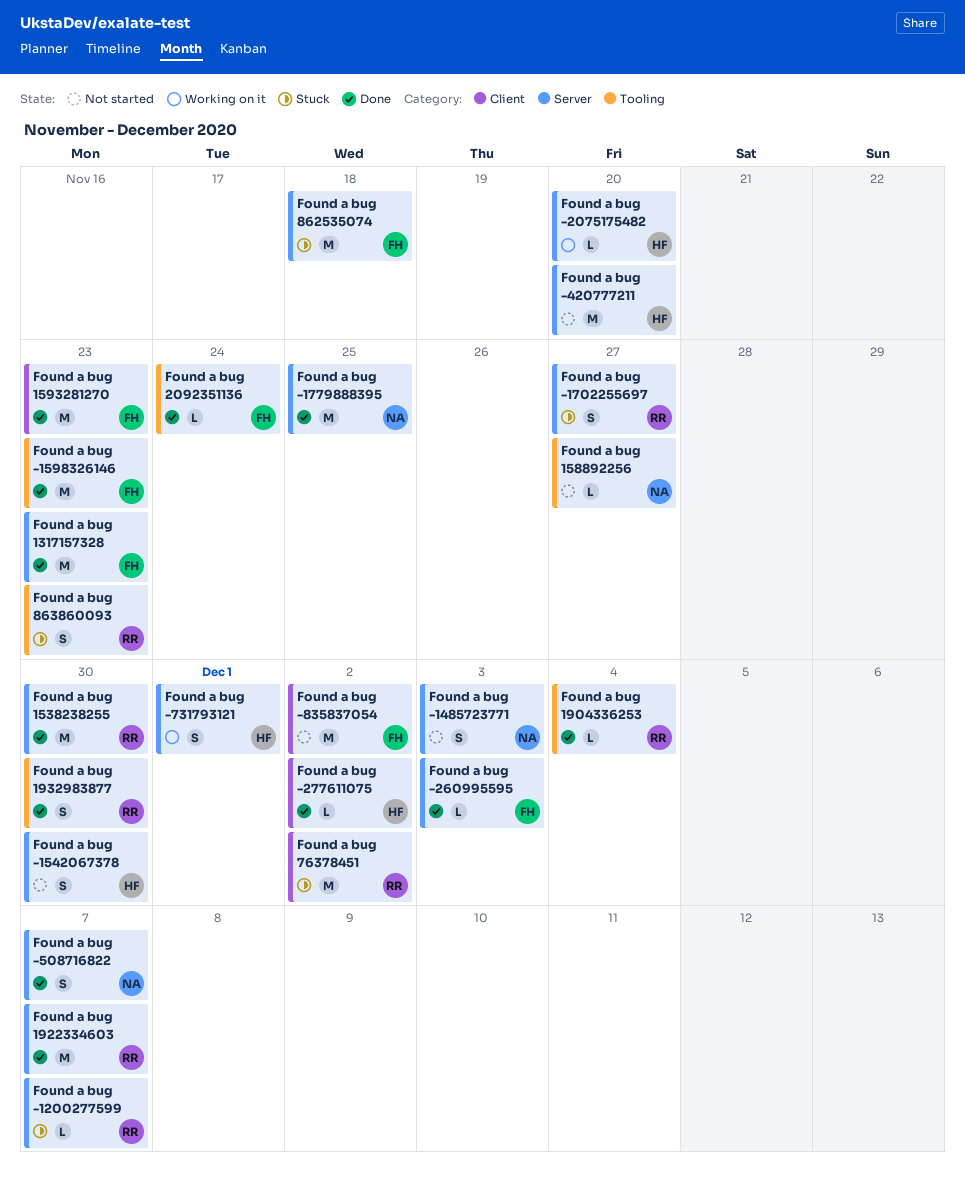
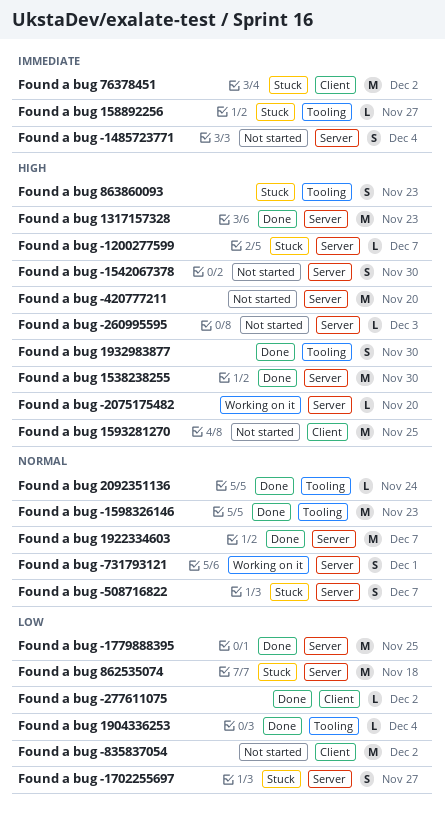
Found a bug -1485723771, due: Dec 3 -> Dec 4
Found a bug -260995595, status: Done -> Not started
Found a bug -508716822, status: Done -> Stuck
Found a bug 158892256, status: Not started -> Stuck
Found a bug 1593281270, status: Done -> Not started
Found a bug 1593281270, due: Nov 23 -> Nov 25

